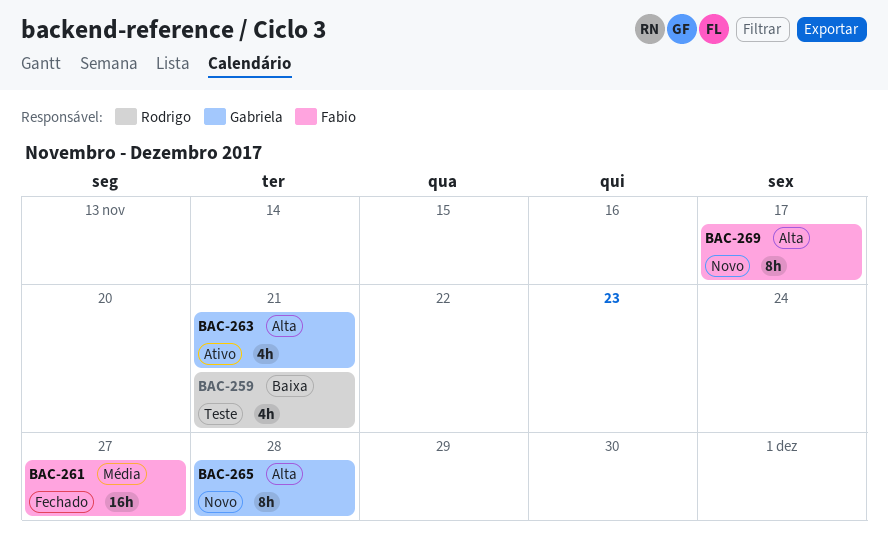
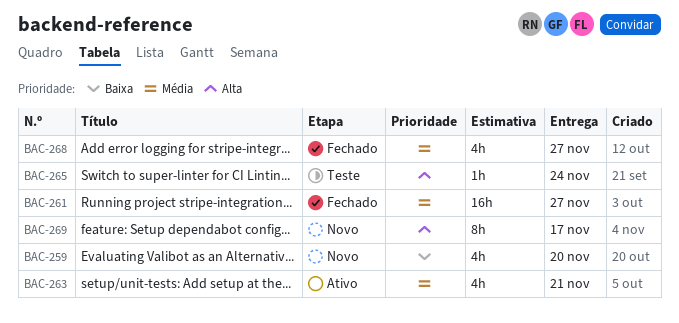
BAC-259, status: Teste -> Novo
BAC-259, due: Nov 21 -> Nov 20
BAC-263, priority: Alta -> Média
BAC-265, status: Novo -> Teste
BAC-265, estimate: 8h -> 1h
BAC-265, due: Nov 28 -> Nov 24
BAC-268: none -> present

